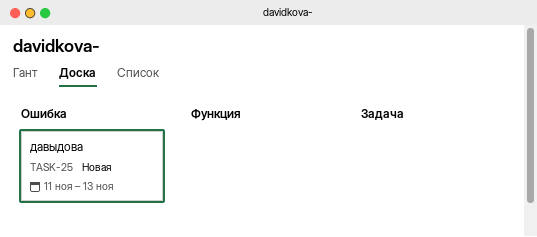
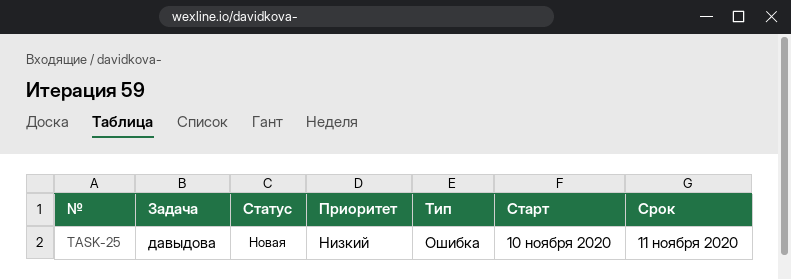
TASK-25, start: Nov 11 -> Nov 10
TASK-25, due: Nov 13 -> Nov 11

